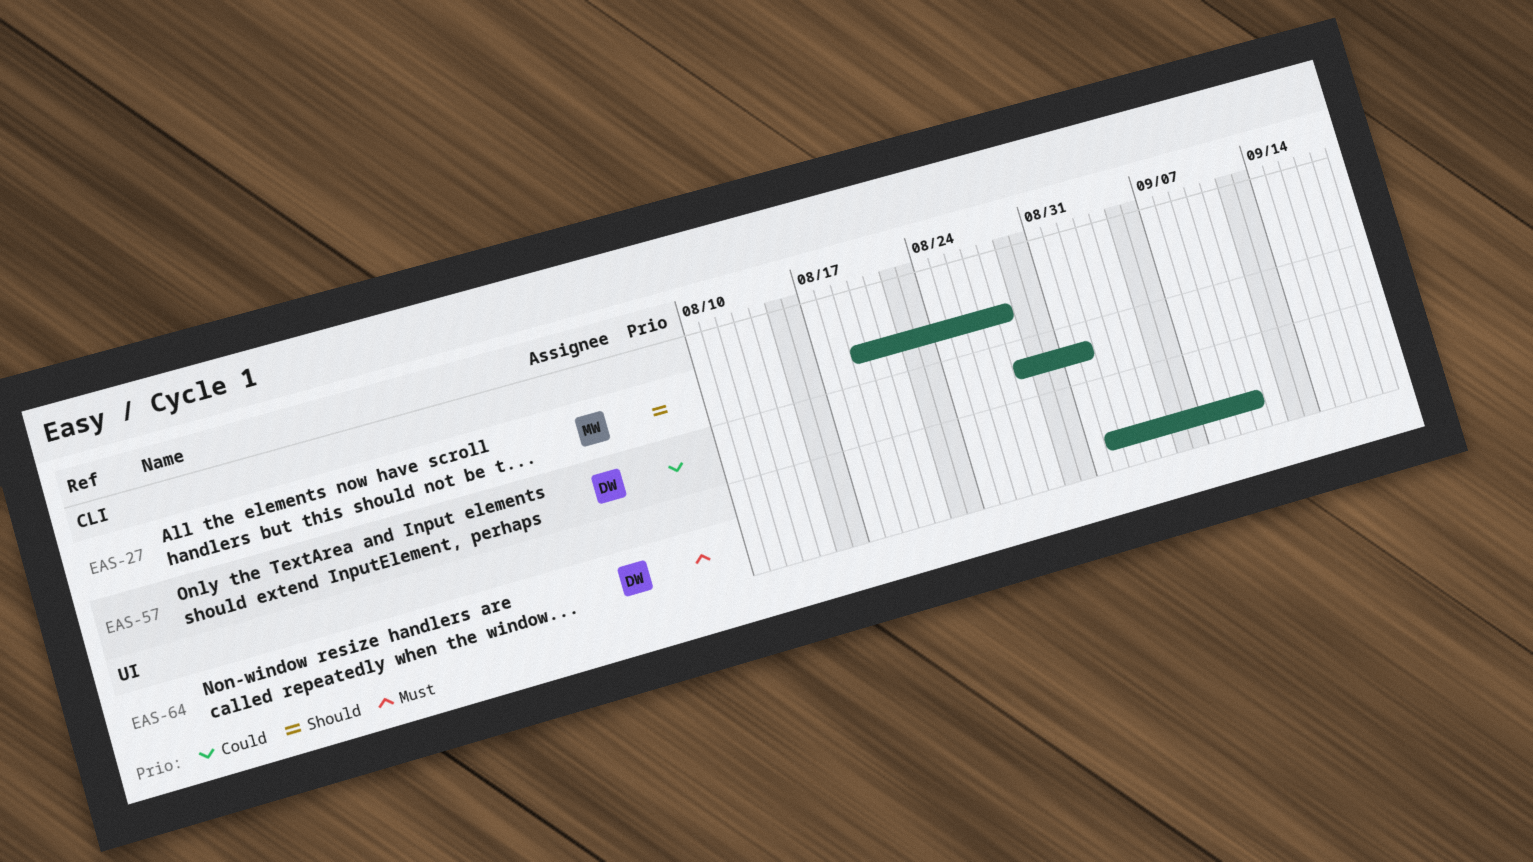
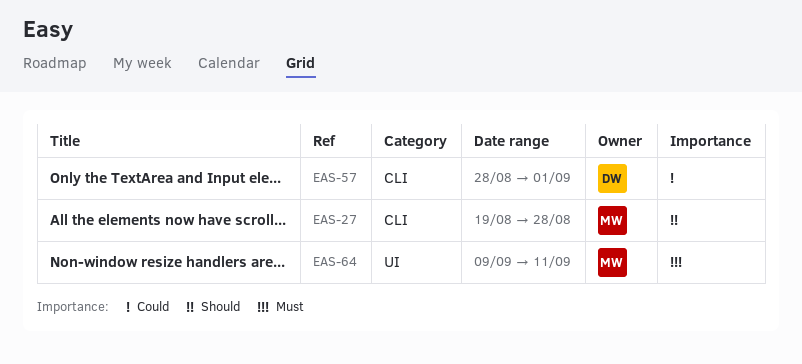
EAS-64, owner: DW -> MW
EAS-64, start: Sep 1 -> Sep 9
EAS-64, due: Sep 10 -> Sep 11

